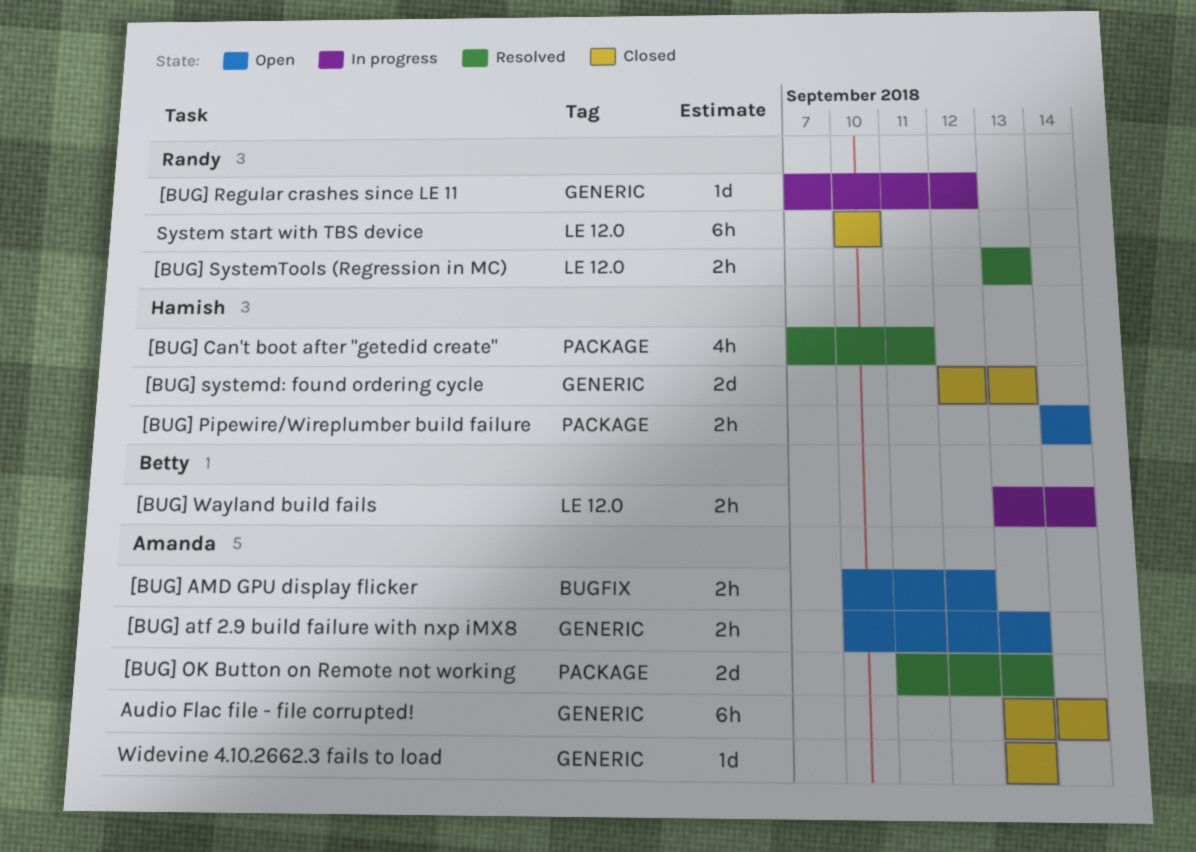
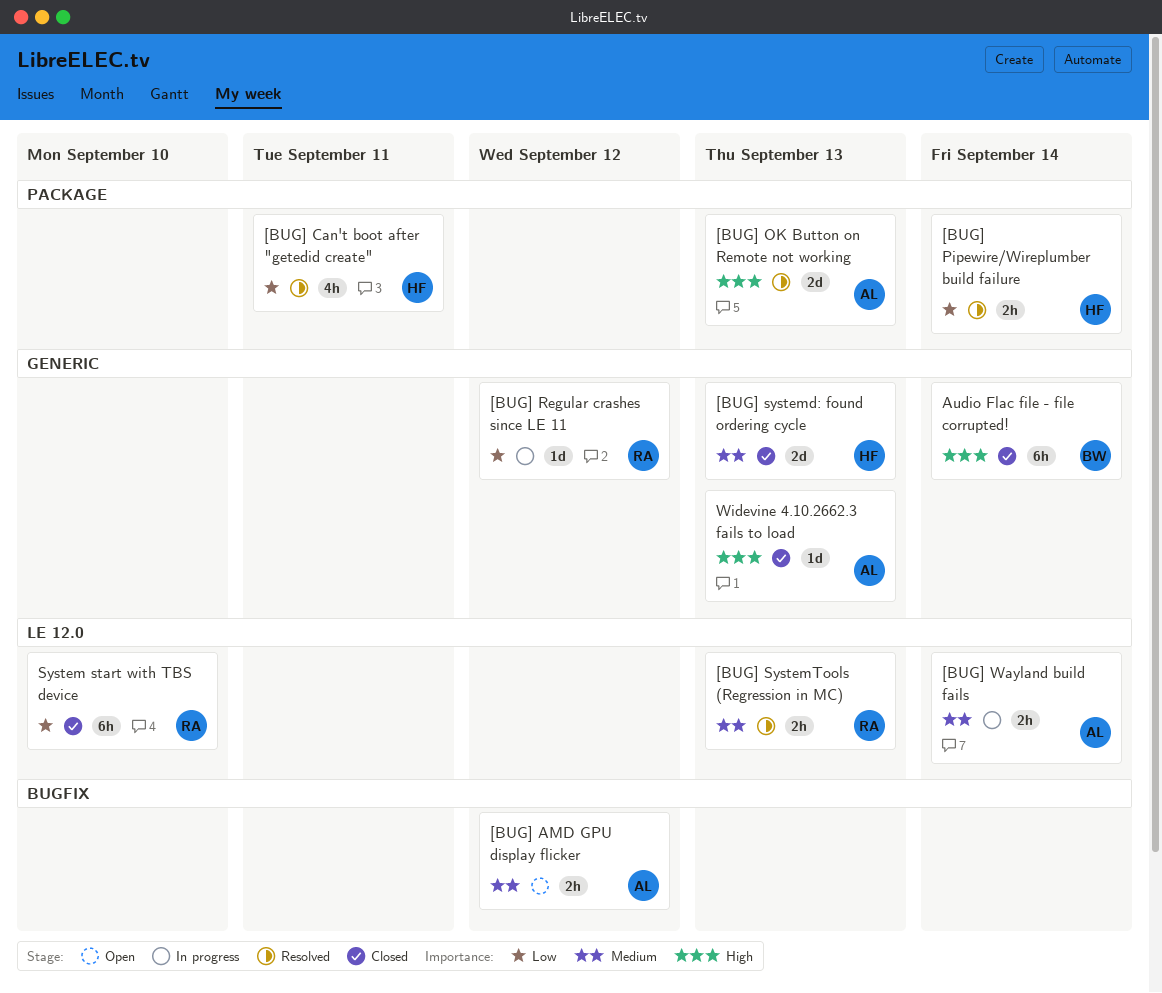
[BUG] atf 2.9 build failure with nxp iMX8: present -> none
[BUG] Pipewire/Wireplumber build failure, status: Open -> Resolved
[BUG] Wayland build fails, owner: Betty -> Amanda
Audio Flac file - file corrupted!, owner: Amanda -> Betty

